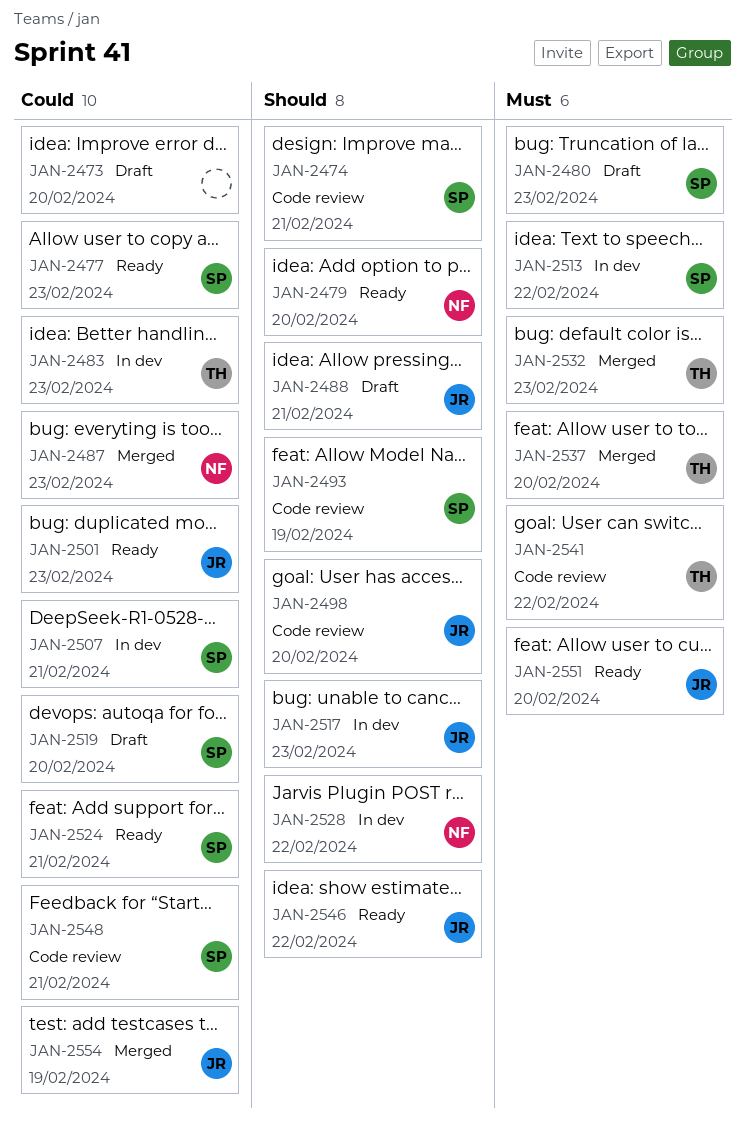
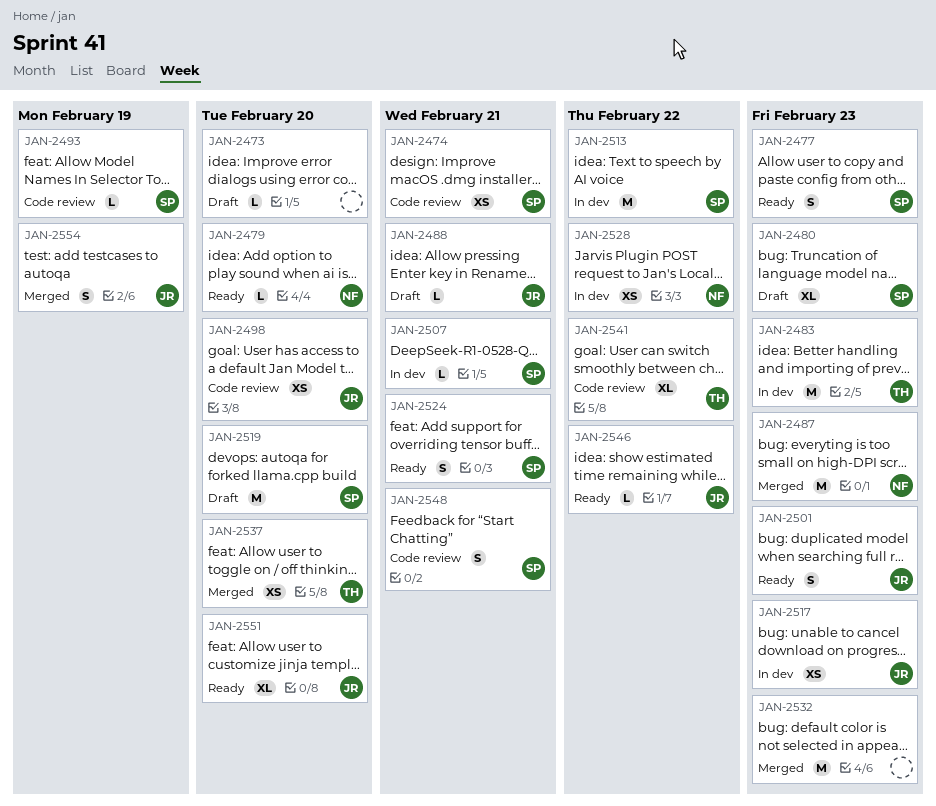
JAN-2532, owner: TH -> none

